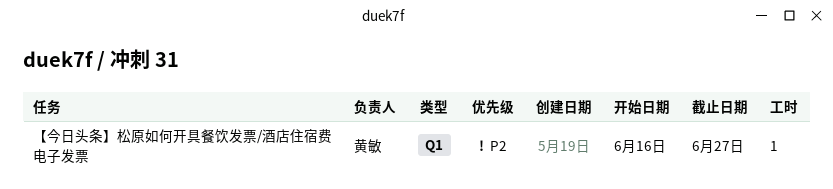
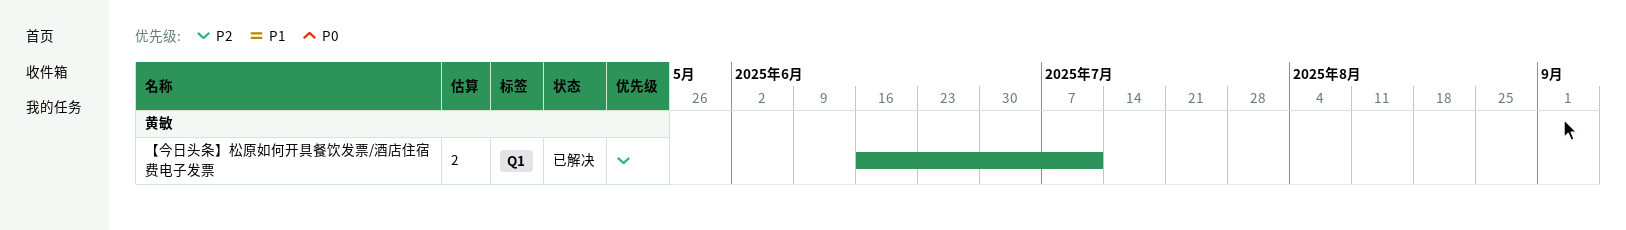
【今日头条】松原如何开具餐饮发票/酒店住宿费电子发票, estimate: 1 -> 2
【今日头条】松原如何开具餐饮发票/酒店住宿费电子发票, due: Jun 27 -> Jul 11

